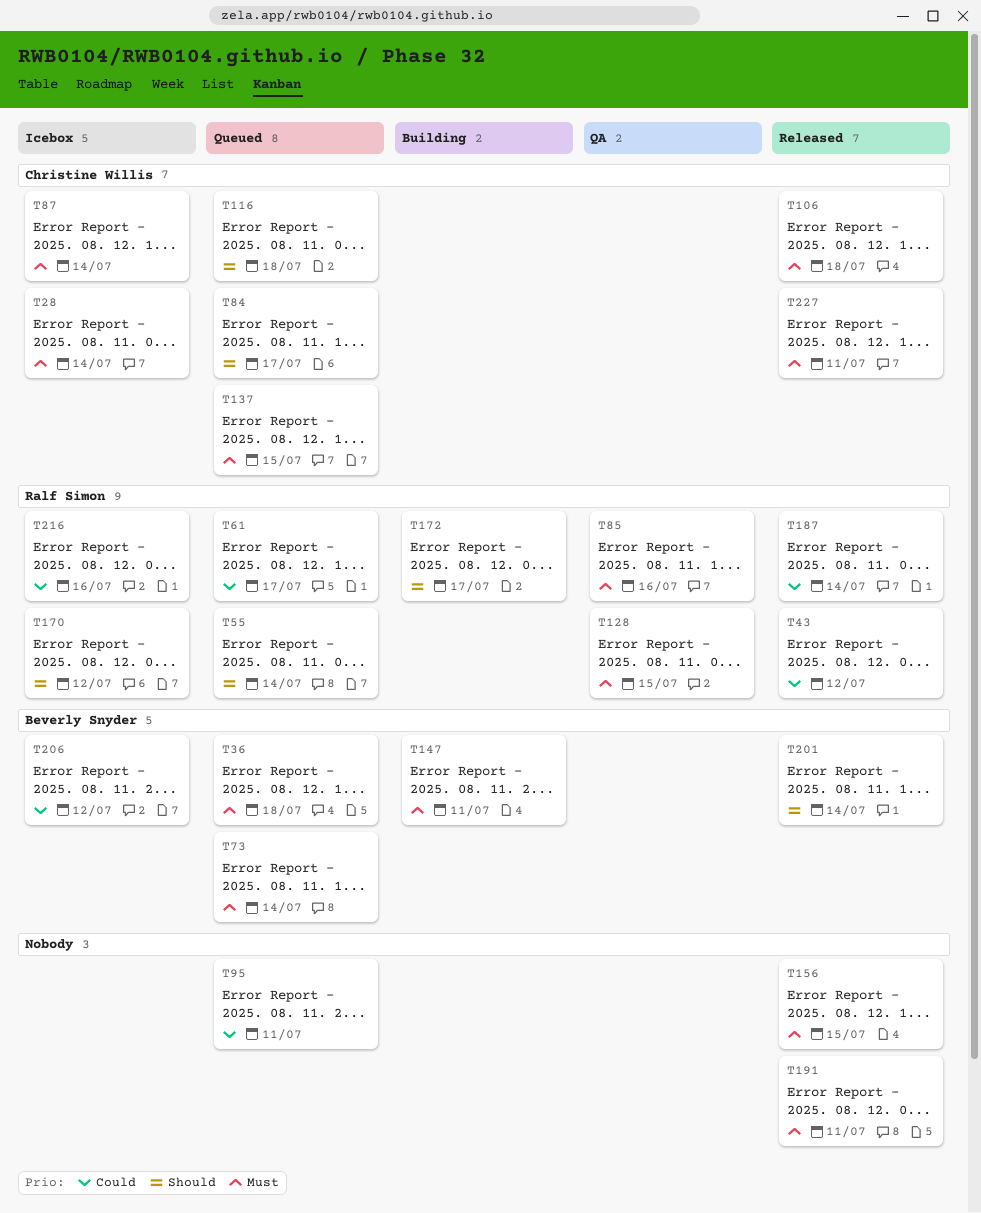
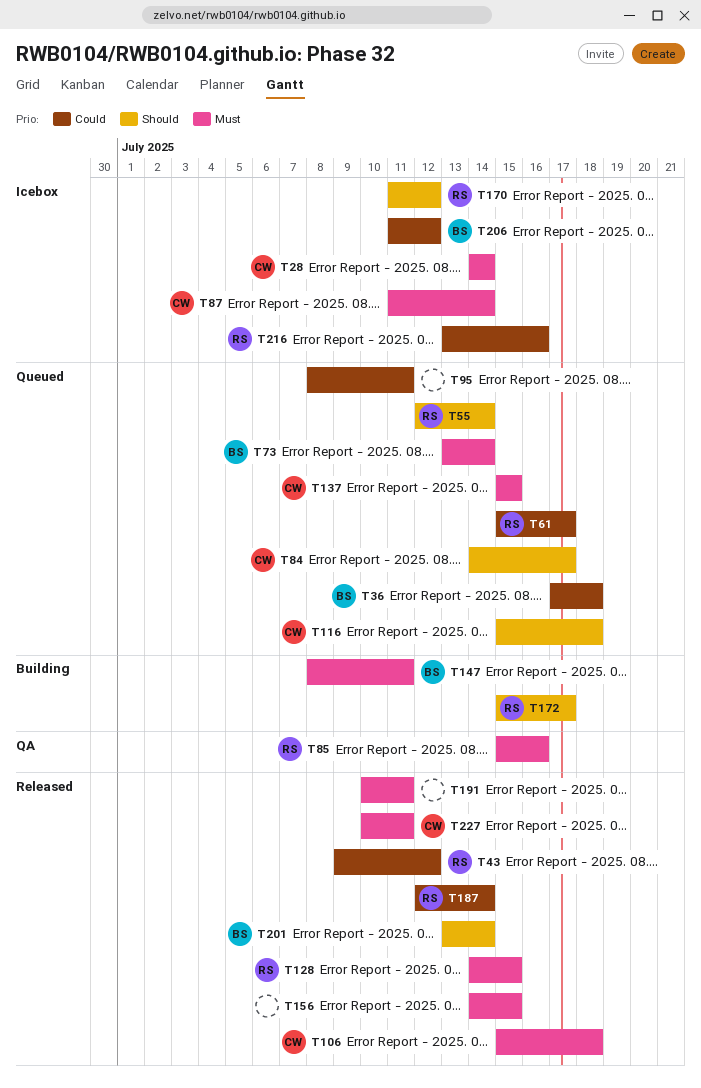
T36, priority: Must -> Could
T128, status: QA -> Released

